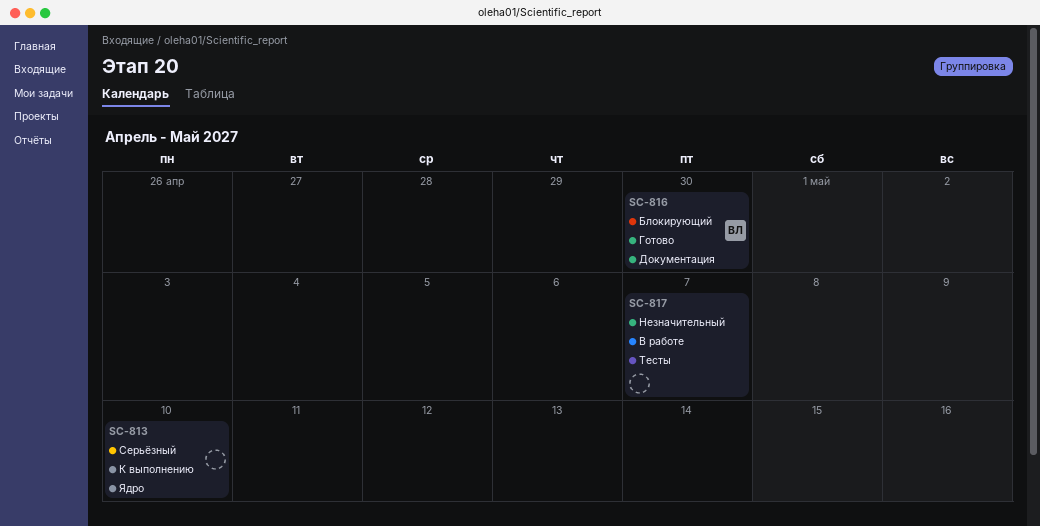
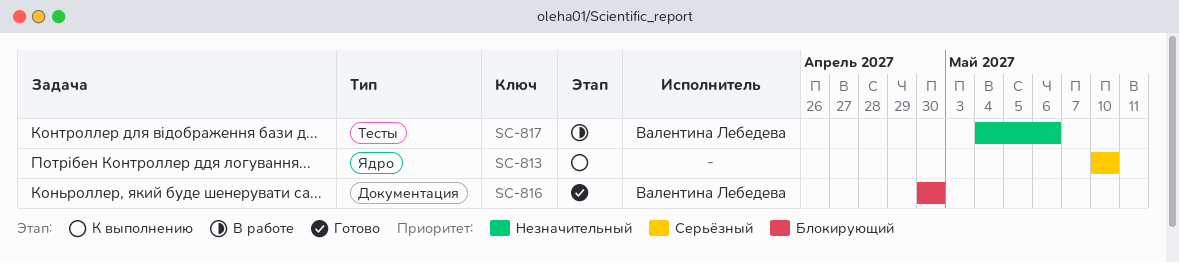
SC-817, owner: none -> Валентина Лебедева
SC-817, due: May 7 -> May 6

